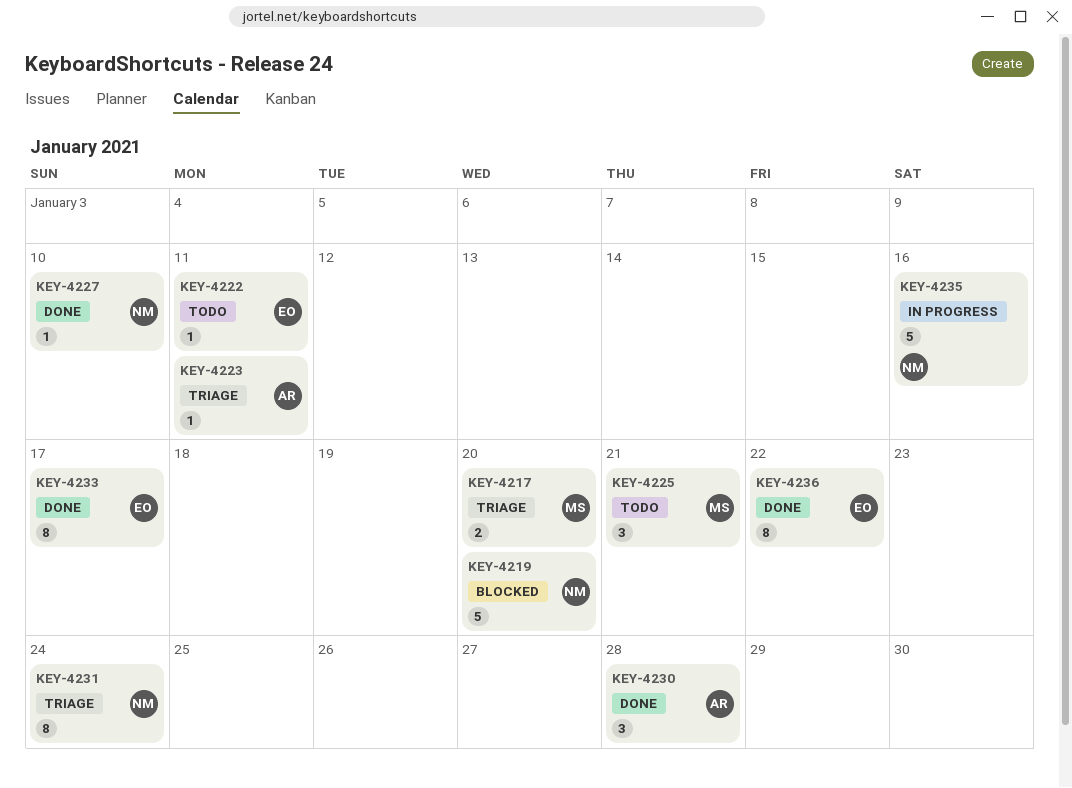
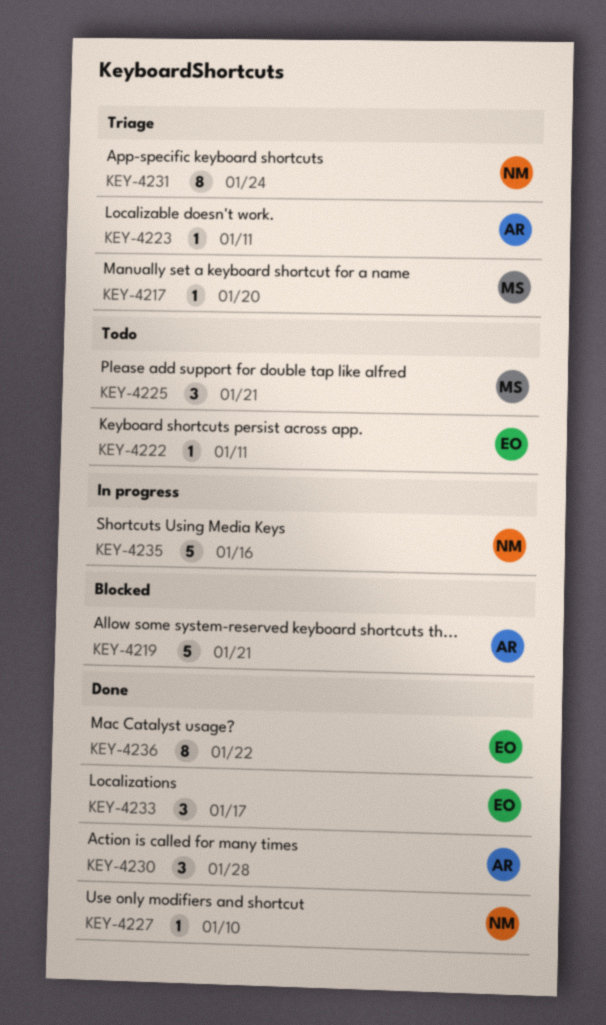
KEY-4217, estimate: 2 -> 1
KEY-4219, owner: NM -> AR
KEY-4219, due: Jan 20 -> Jan 21
KEY-4233, estimate: 8 -> 3

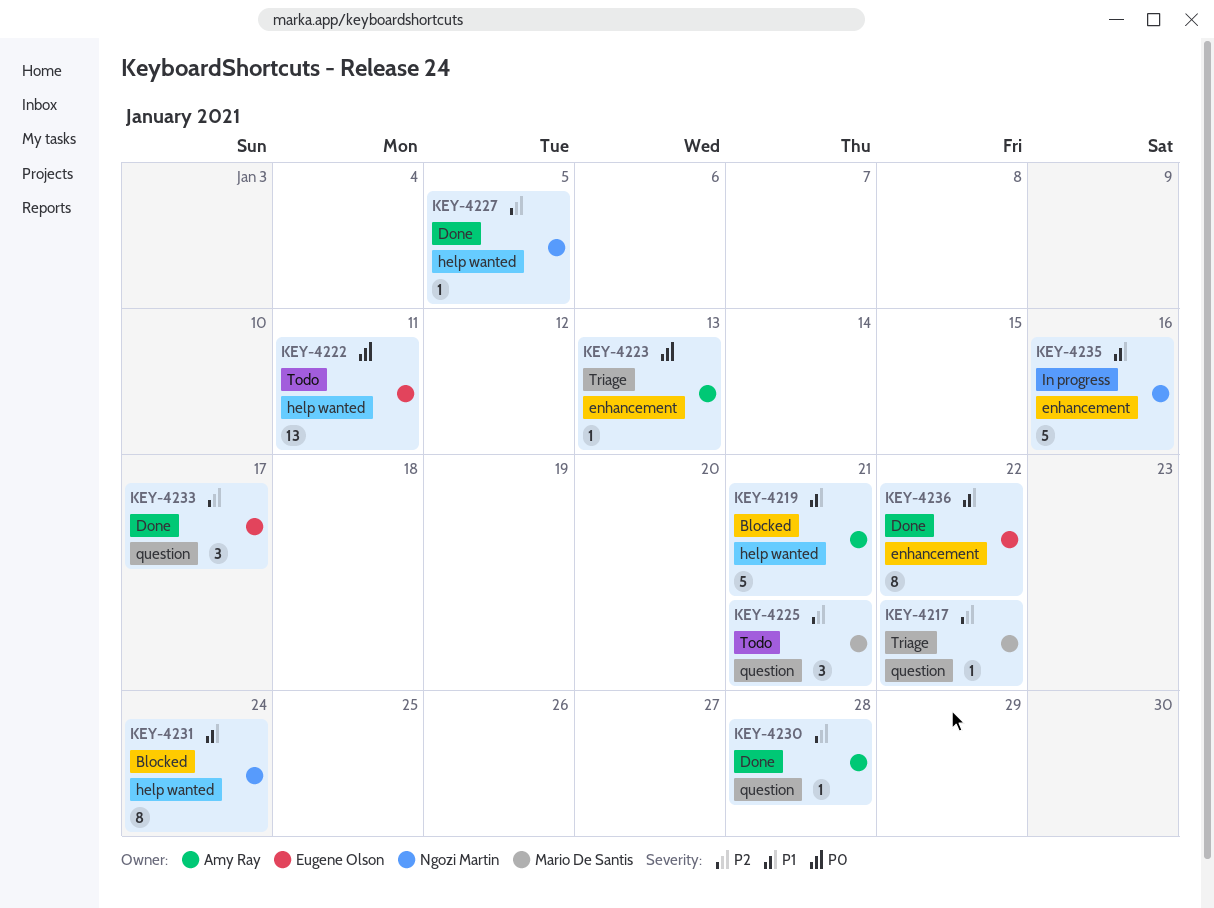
KEY-4217, due: Jan 20 -> Jan 22
KEY-4222, estimate: 1 -> 13
KEY-4223, due: Jan 11 -> Jan 13
KEY-4227, due: Jan 10 -> Jan 5
KEY-4230, estimate: 3 -> 1
KEY-4231, status: Triage -> Blocked

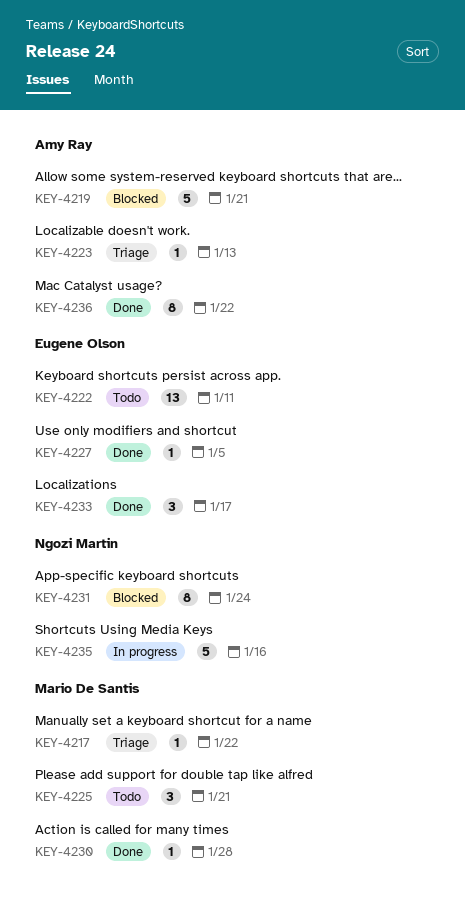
KEY-4227, owner: Ngozi Martin -> Eugene Olson
KEY-4230, owner: Amy Ray -> Mario De Santis
KEY-4236, owner: Eugene Olson -> Amy Ray

